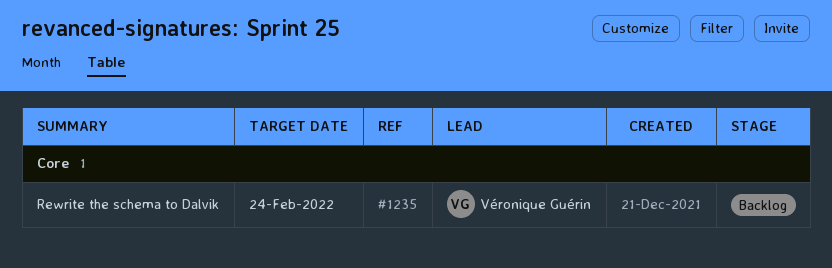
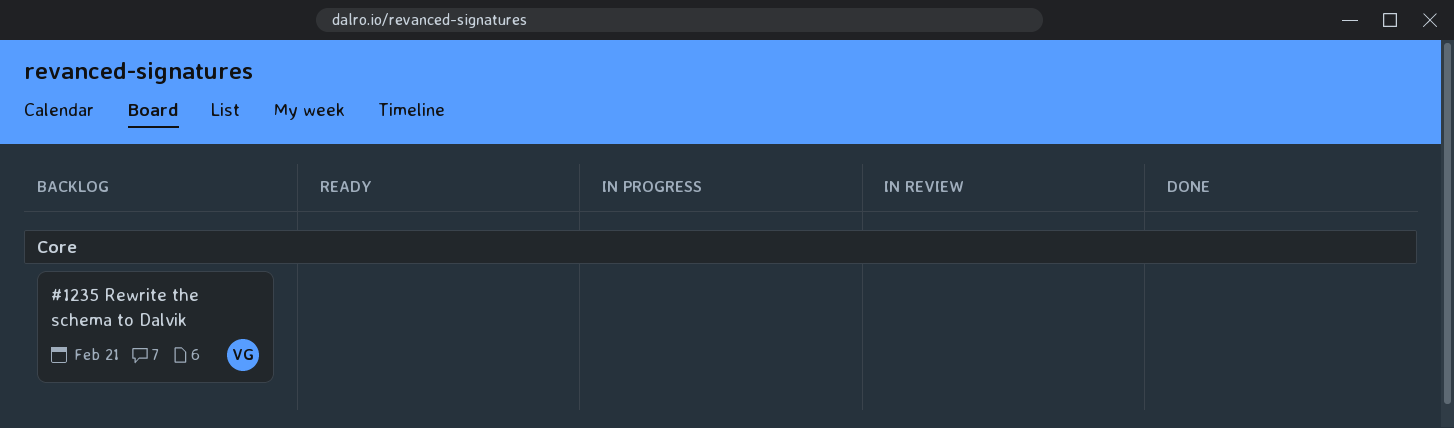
#1235, due: Feb 24 -> Feb 21

